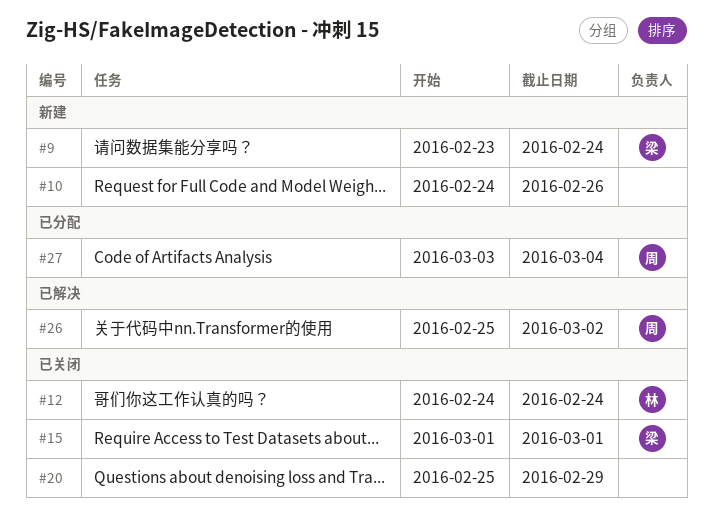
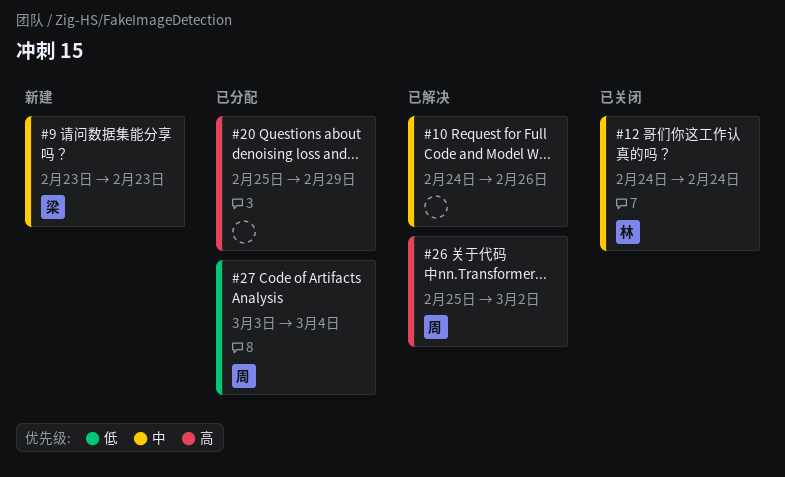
#9, due: Feb 24 -> Feb 23
#10, status: 新建 -> 已解决
#15: present -> none
#20, status: 已关闭 -> 已分配

